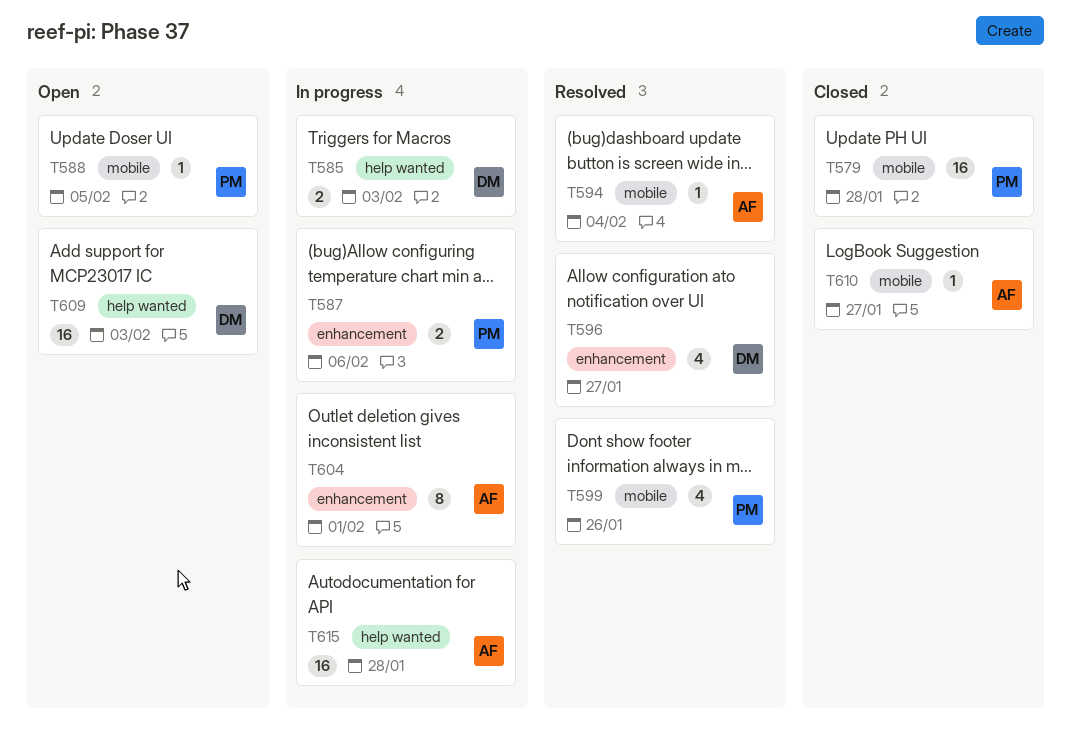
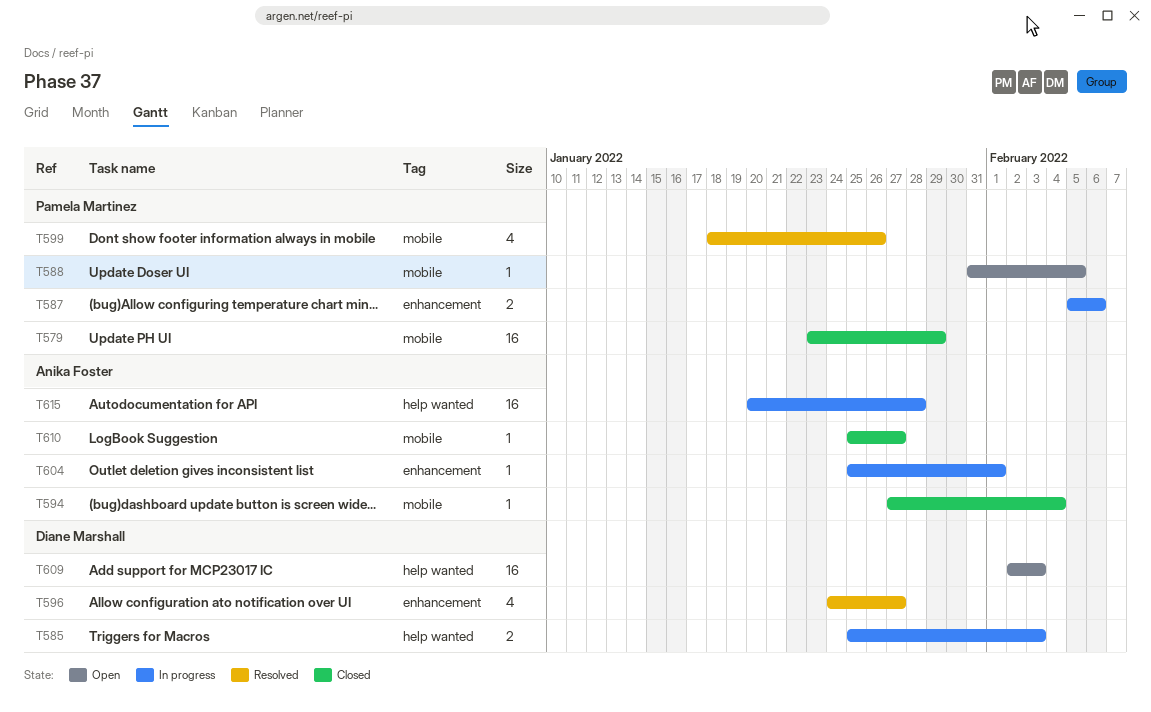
T579, due: Jan 28 -> Jan 29
T594, status: Resolved -> Closed
T604, estimate: 8 -> 1

